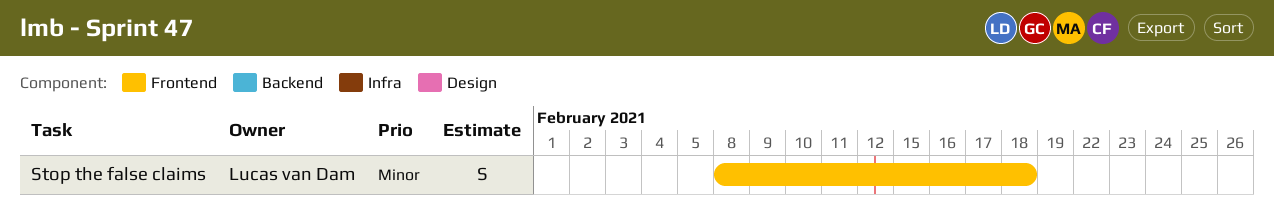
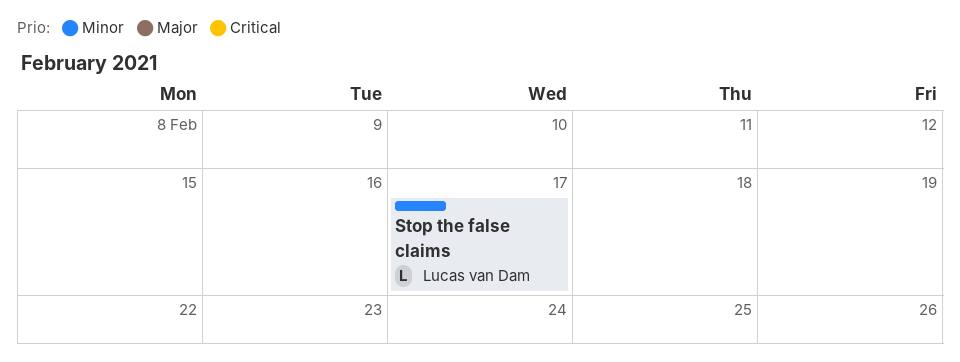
Stop the false claims, estimate: S -> L
Stop the false claims, due: Feb 18 -> Feb 17

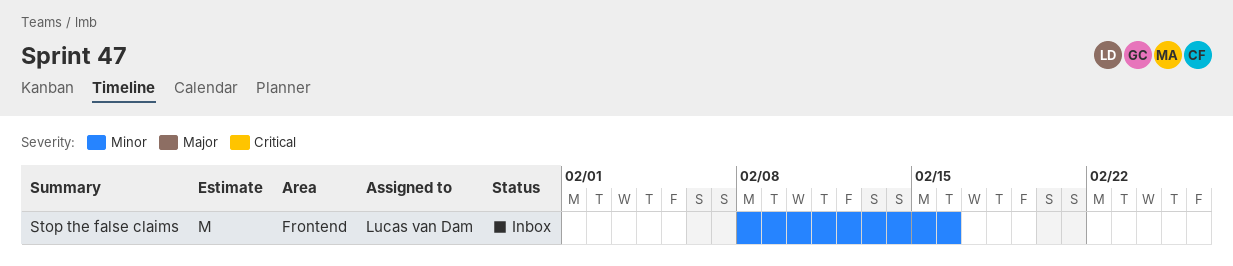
Stop the false claims, estimate: L -> M
Stop the false claims, due: Feb 17 -> Feb 16

